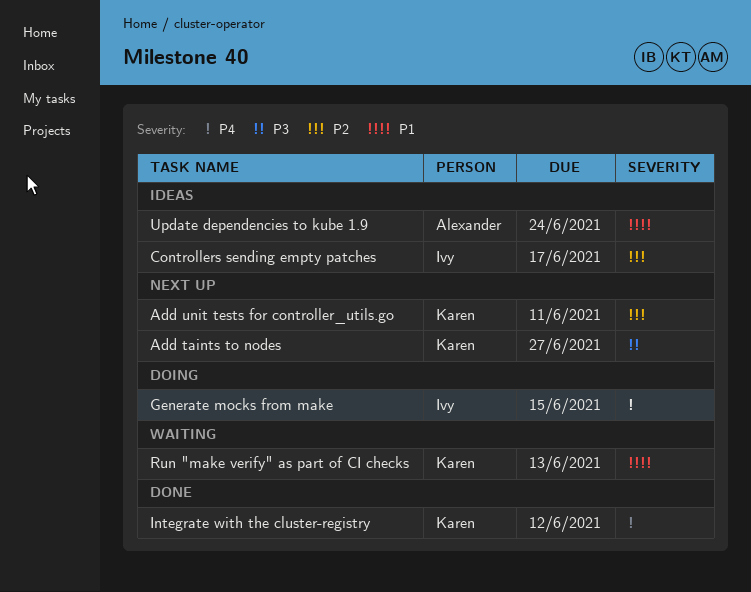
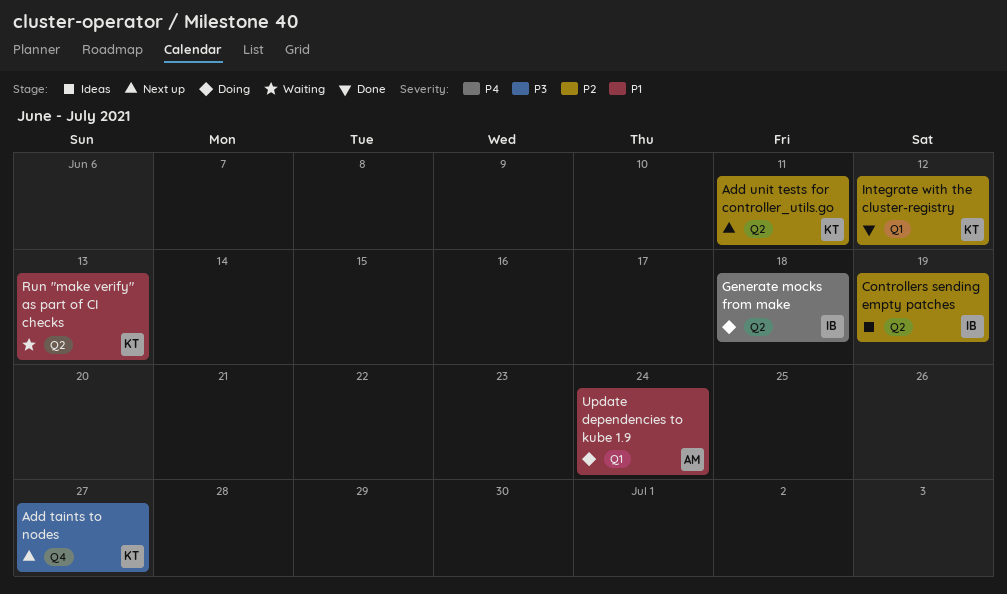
Controllers sending empty patches, due: Jun 17 -> Jun 19
Generate mocks from make, due: Jun 15 -> Jun 18
Integrate with the cluster-registry, priority: P4 -> P2
Update dependencies to kube 1.9, status: Ideas -> Doing

